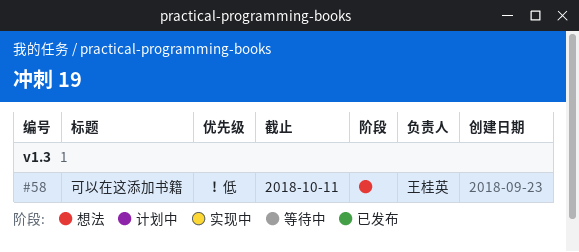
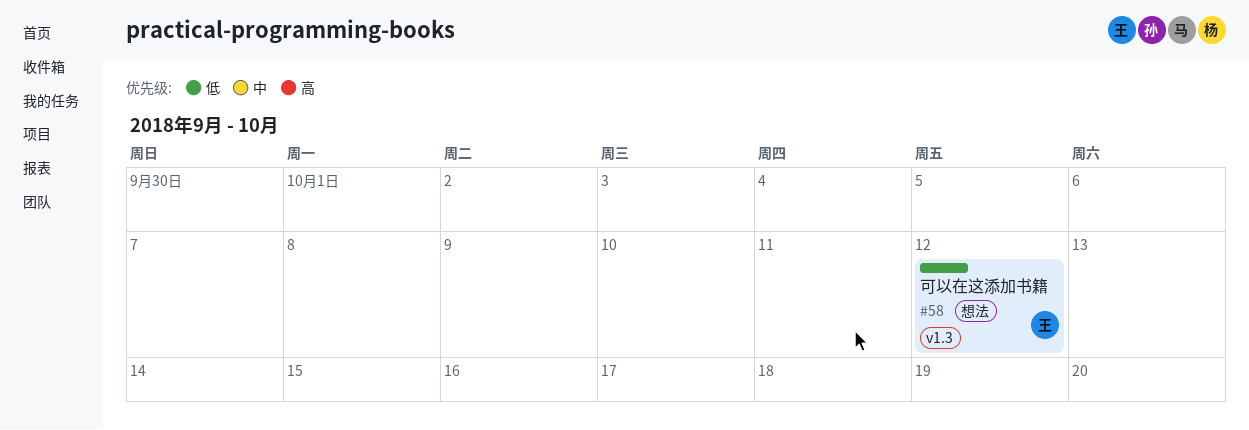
#58, due: Oct 11 -> Oct 12

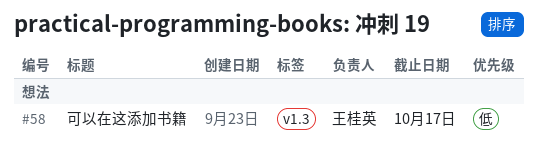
#58, due: Oct 12 -> Oct 17

